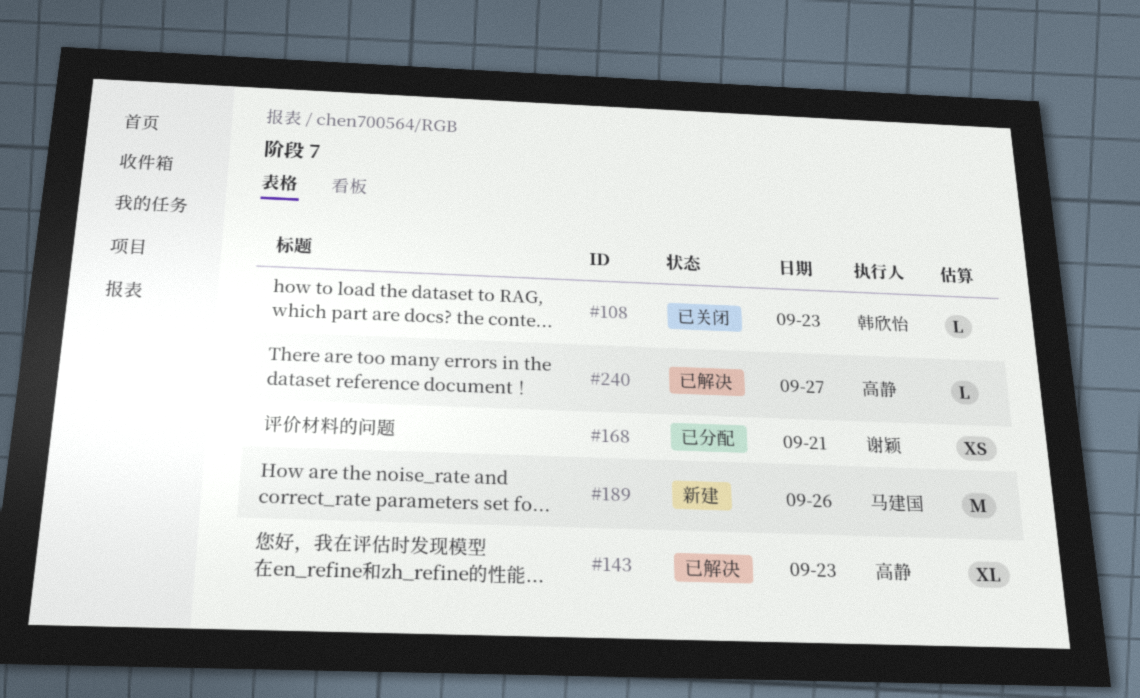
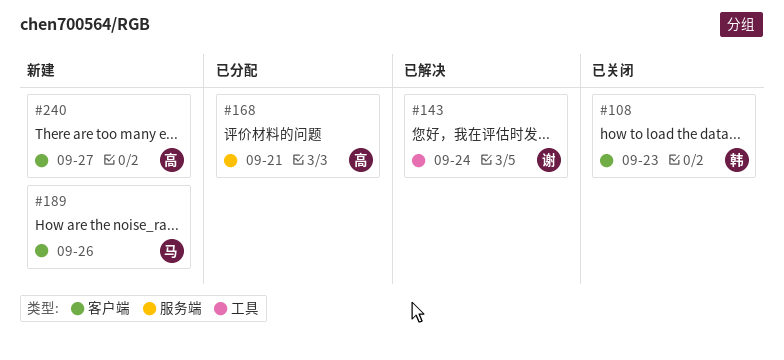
#143, owner: 高静 -> 谢颖
#143, day: Sep 23 -> Sep 24
#168, owner: 谢颖 -> 高静
#240, status: 已解决 -> 新建

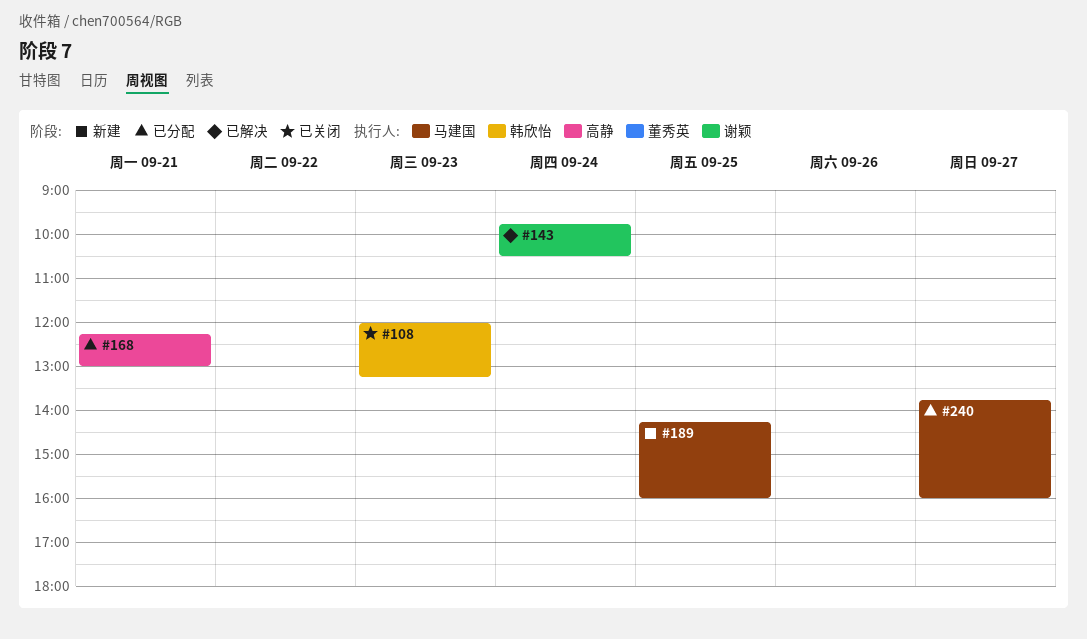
#189, day: Sep 26 -> Sep 25
#240, status: 新建 -> 已分配
#240, owner: 高静 -> 马建国

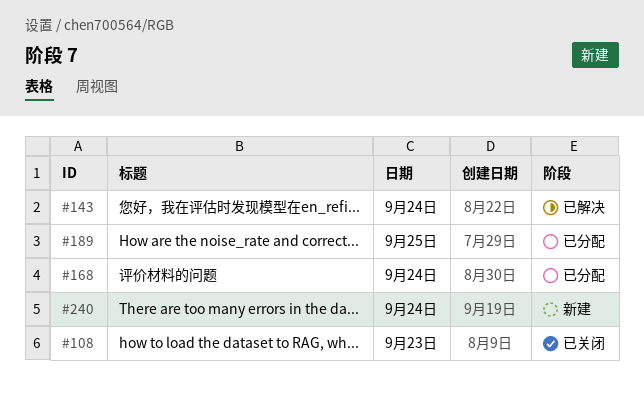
#168, day: Sep 21 -> Sep 24
#189, status: 新建 -> 已分配
#240, status: 已分配 -> 新建
#240, day: Sep 27 -> Sep 24

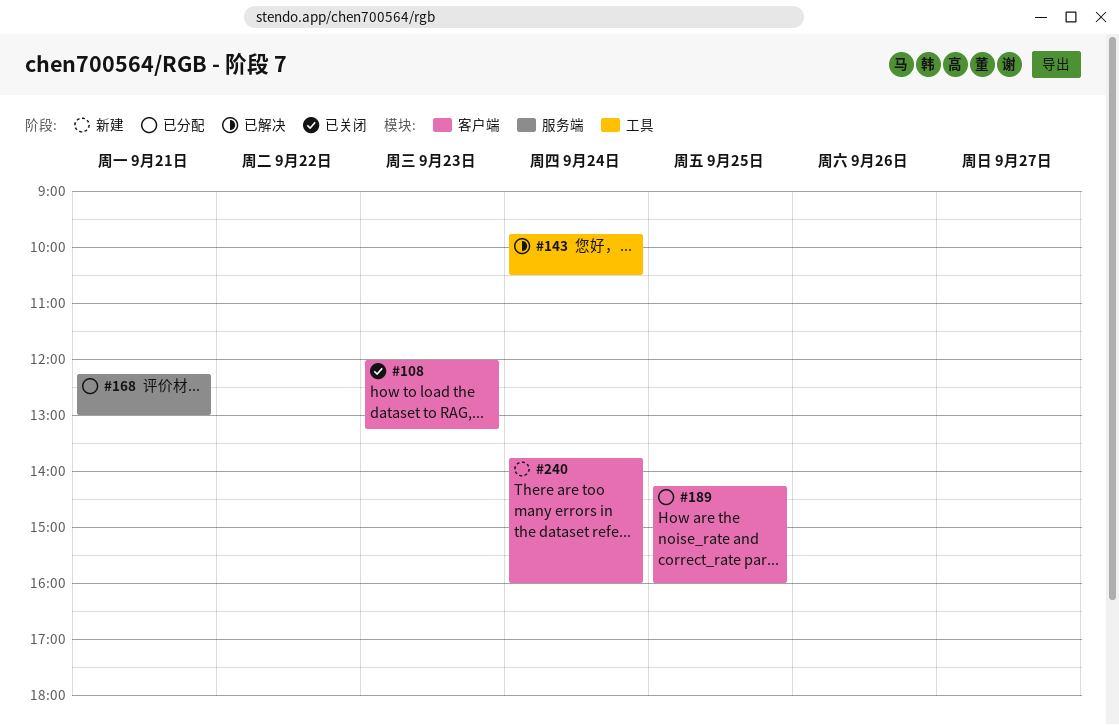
#168, day: Sep 24 -> Sep 21

